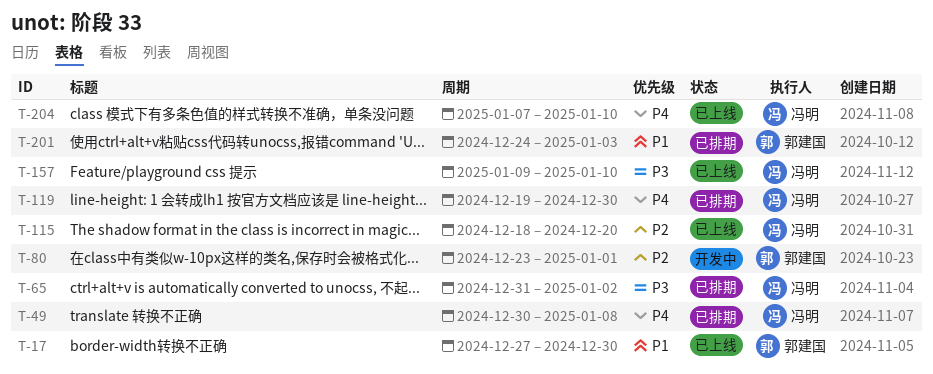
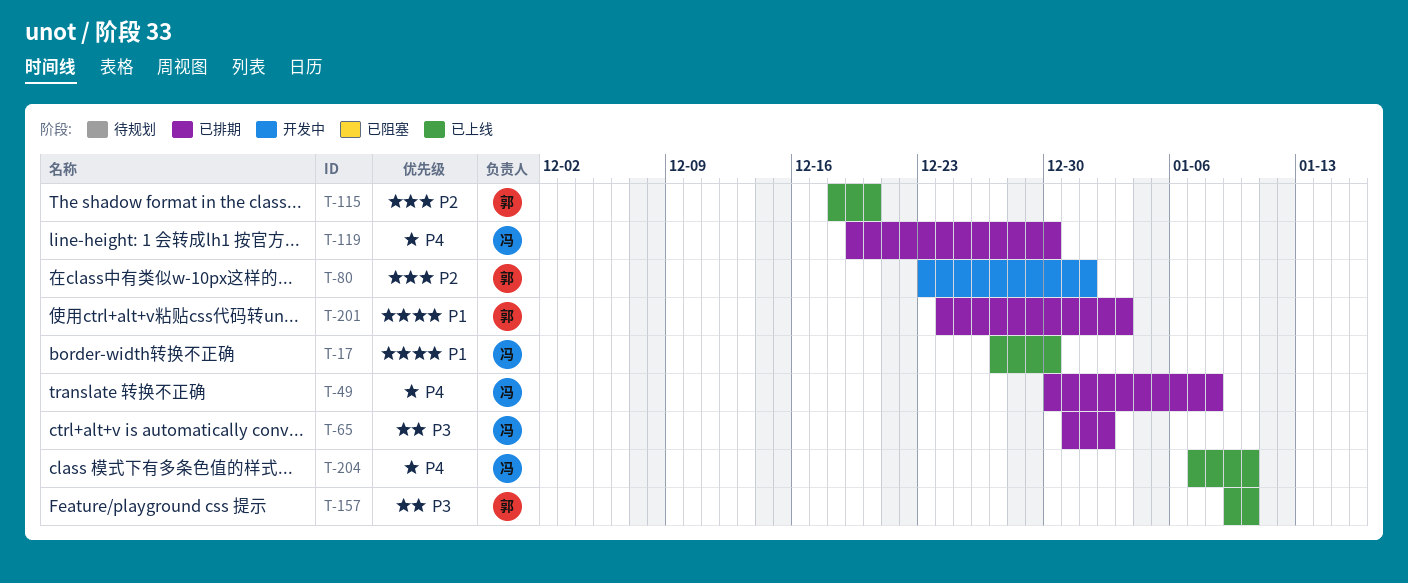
T-17, owner: 郭建国 -> 冯明
T-115, owner: 冯明 -> 郭建国
T-157, owner: 冯明 -> 郭建国

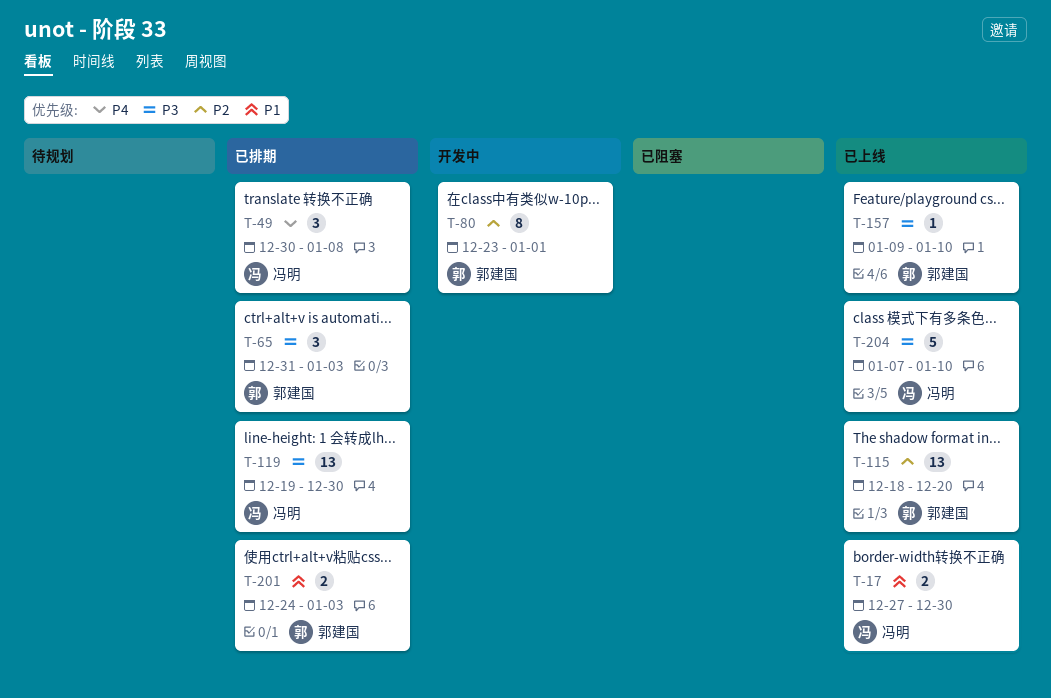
T-65, owner: 冯明 -> 郭建国
T-65, due: Jan 2 -> Jan 3
T-119, priority: P4 -> P3
T-204, priority: P4 -> P3

